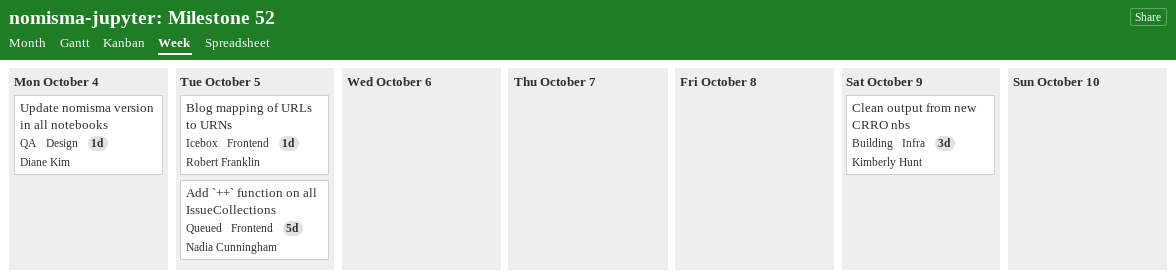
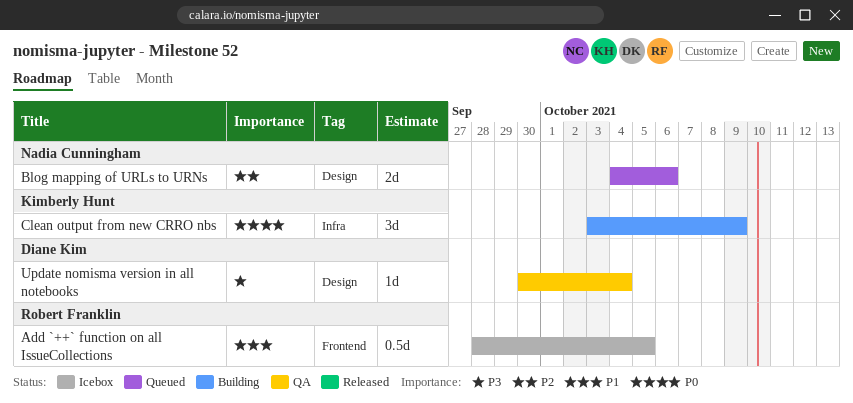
Add `++` function on all IssueCollections, status: Queued -> Icebox
Add `++` function on all IssueCollections, owner: Nadia Cunningham -> Robert Franklin
Add `++` function on all IssueCollections, estimate: 5d -> 0.5d
Blog mapping of URLs to URNs, status: Icebox -> Queued
Blog mapping of URLs to URNs, owner: Robert Franklin -> Nadia Cunningham
Blog mapping of URLs to URNs, label: Frontend -> Design
Blog mapping of URLs to URNs, estimate: 1d -> 2d
Blog mapping of URLs to URNs, due: Oct 5 -> Oct 6

